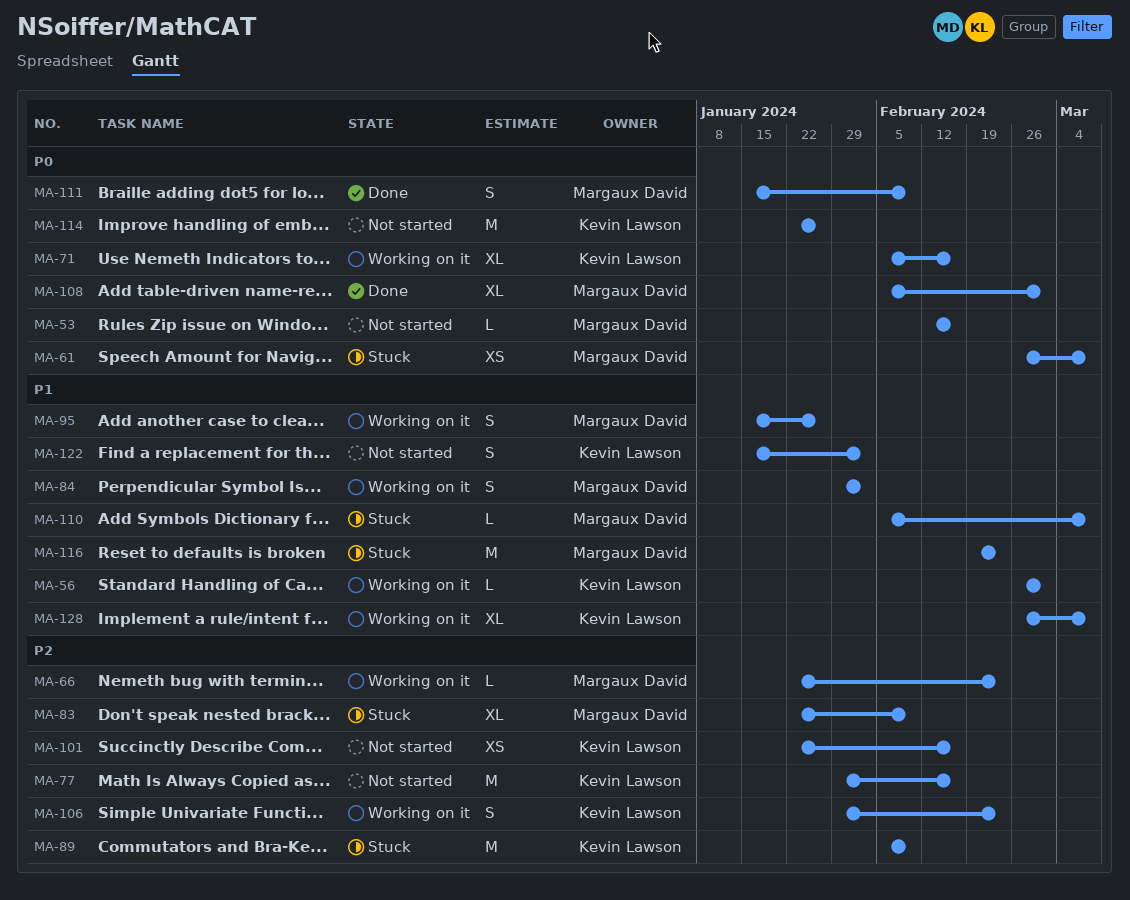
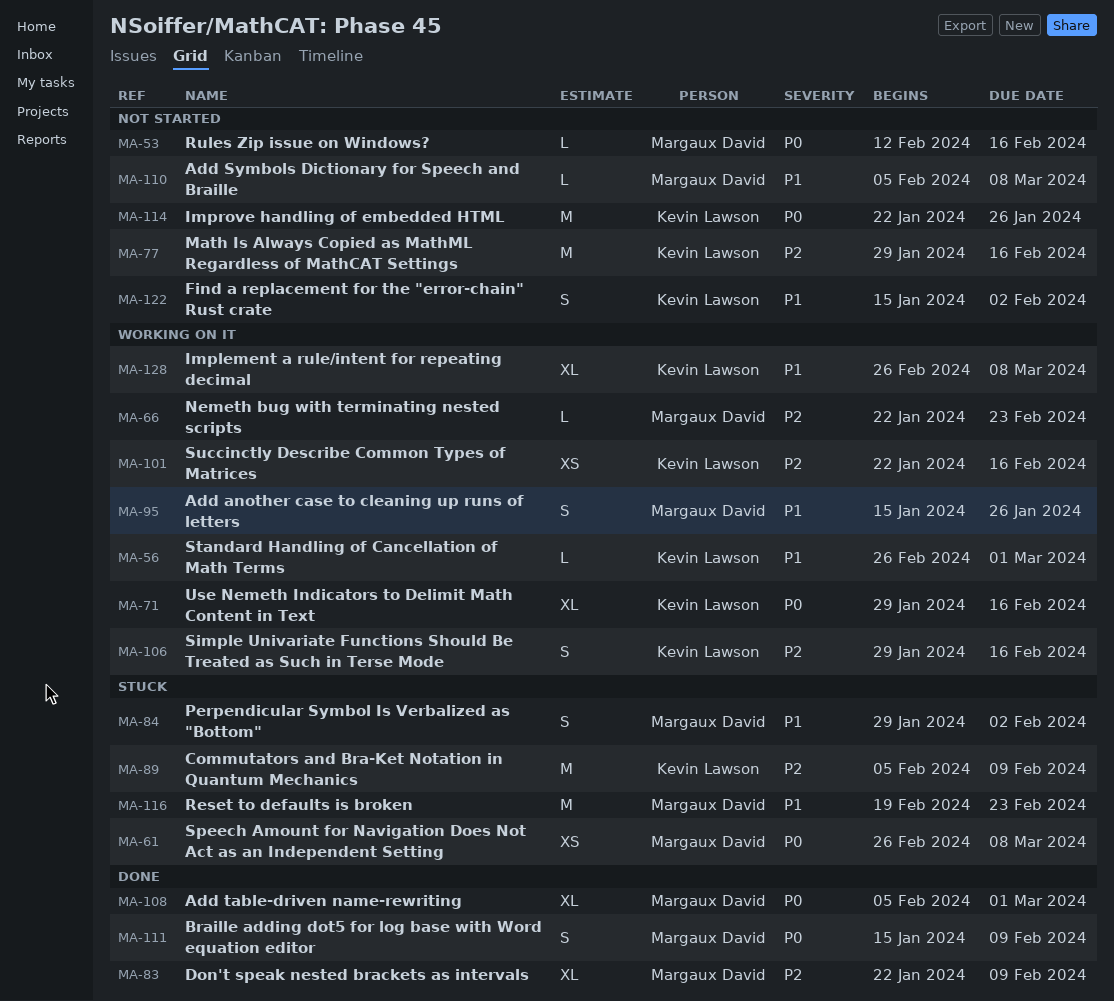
MA-71, start: Feb 5 -> Jan 29
MA-83, status: Stuck -> Done
MA-84, status: Working on it -> Stuck
MA-101, status: Not started -> Working on it
MA-106, due: Feb 23 -> Feb 16
MA-110, status: Stuck -> Not started

